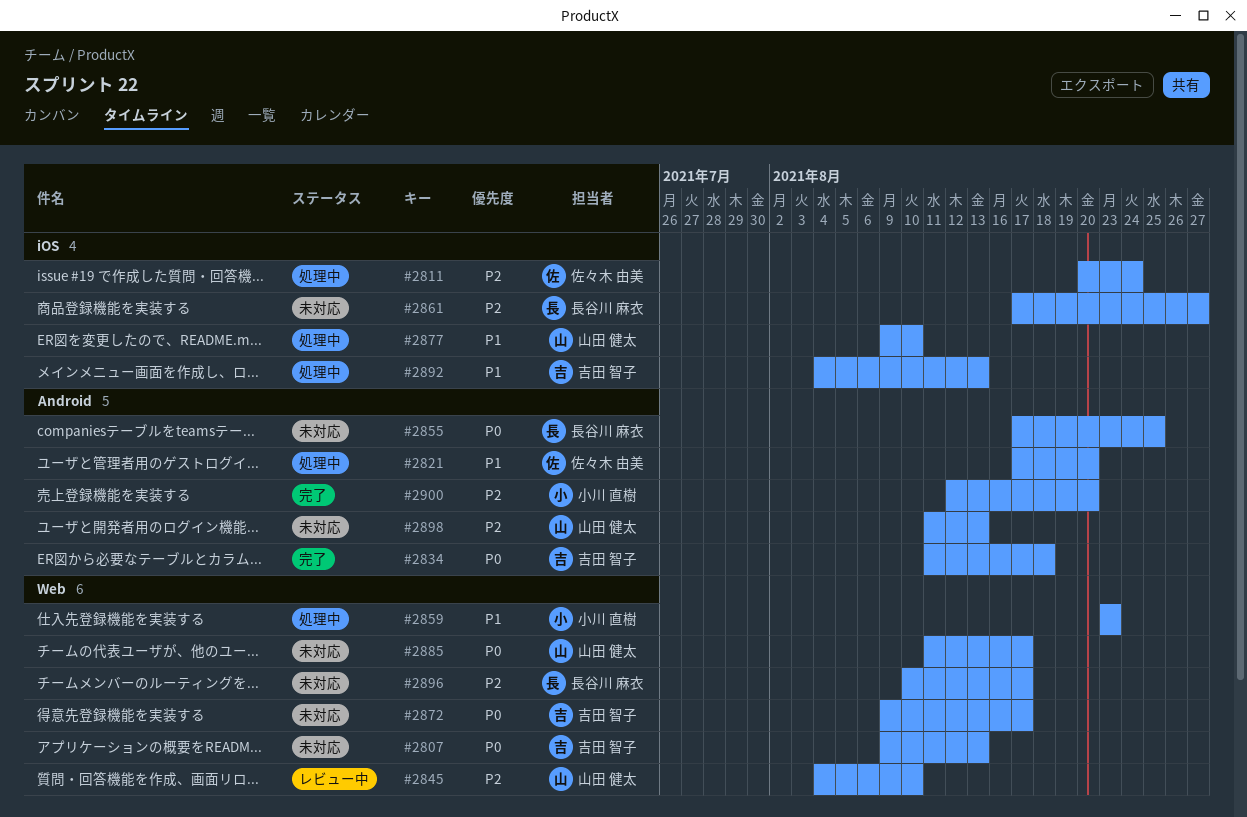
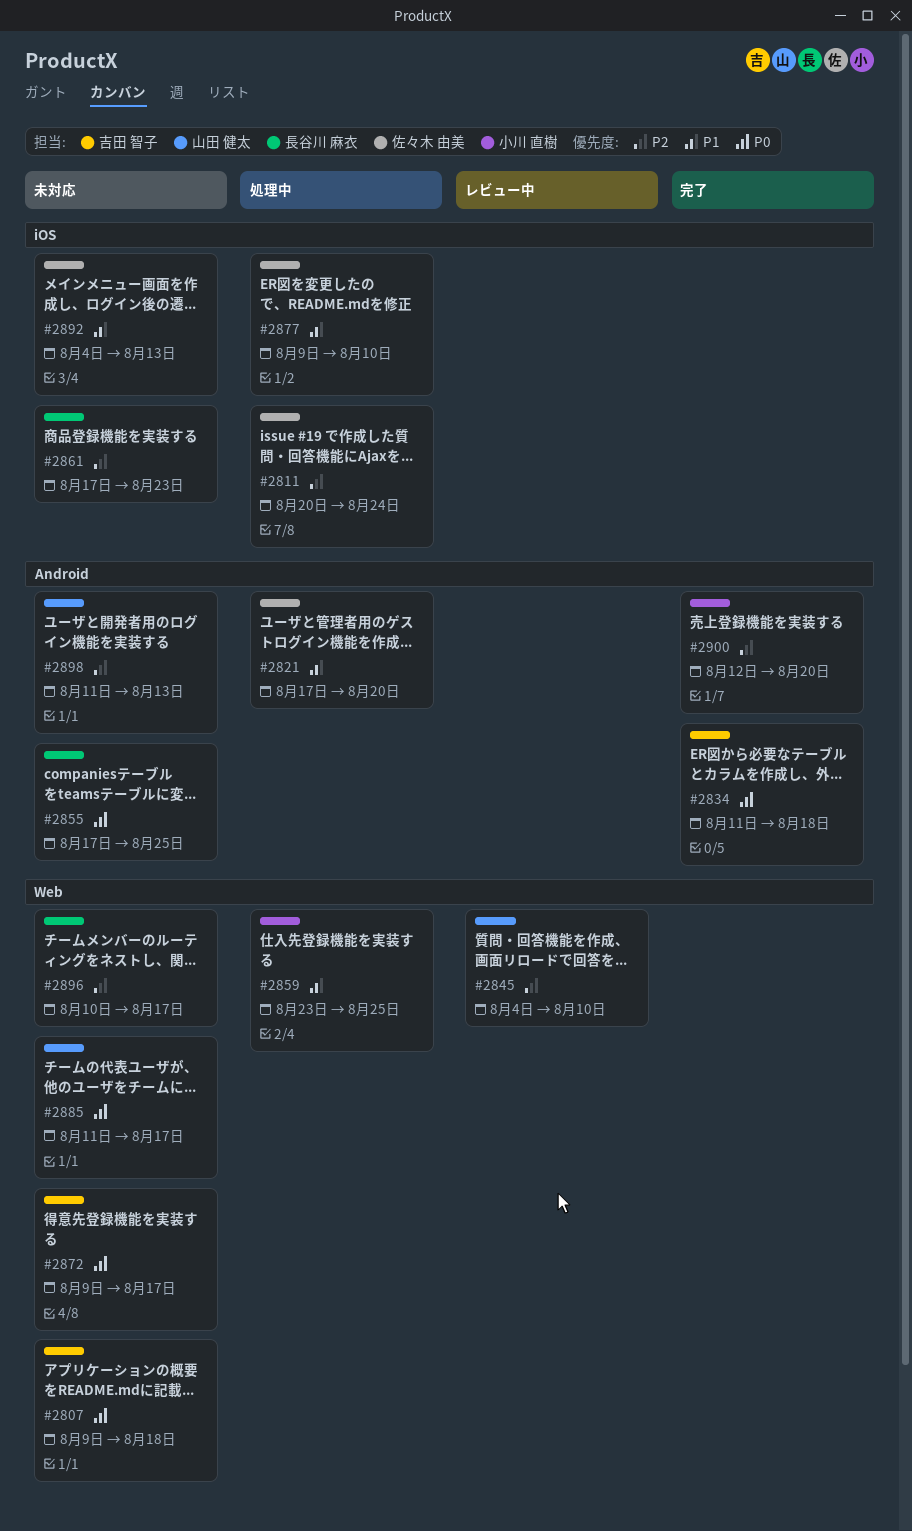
#2807, due: Aug 13 -> Aug 18
#2859, due: Aug 23 -> Aug 25
#2861, due: Aug 27 -> Aug 23
#2877, owner: 山田 健太 -> 佐々木 由美
#2892, status: 処理中 -> 未対応
#2892, owner: 吉田 智子 -> 佐々木 由美

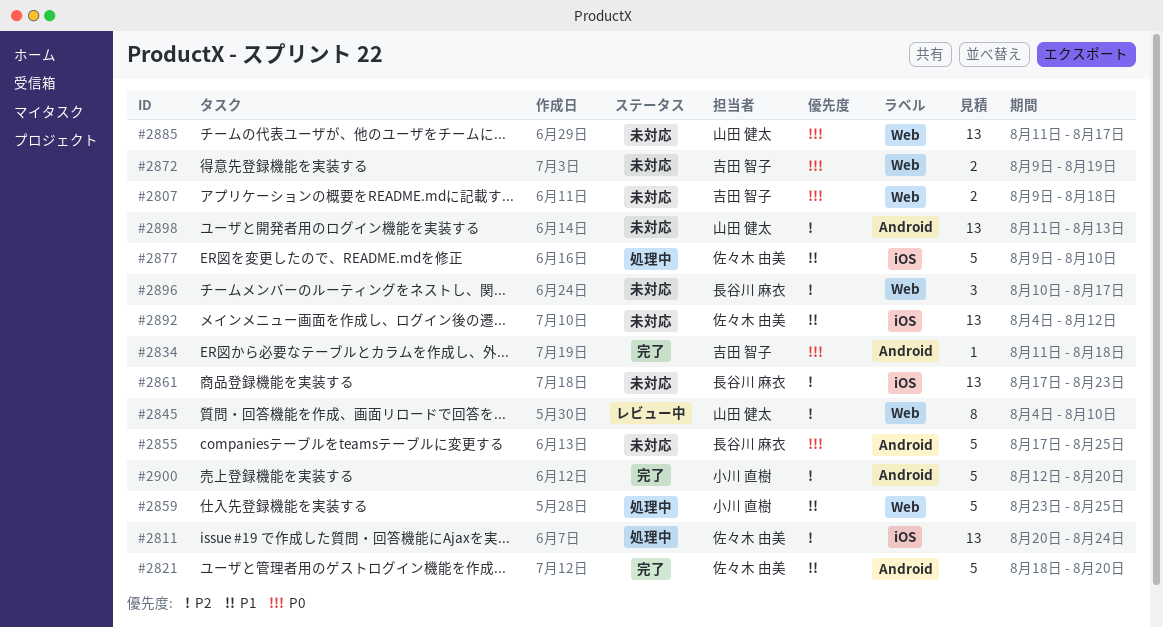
#2821, status: 処理中 -> 完了
#2821, start: Aug 17 -> Aug 18
#2872, due: Aug 17 -> Aug 19
#2892, due: Aug 13 -> Aug 12

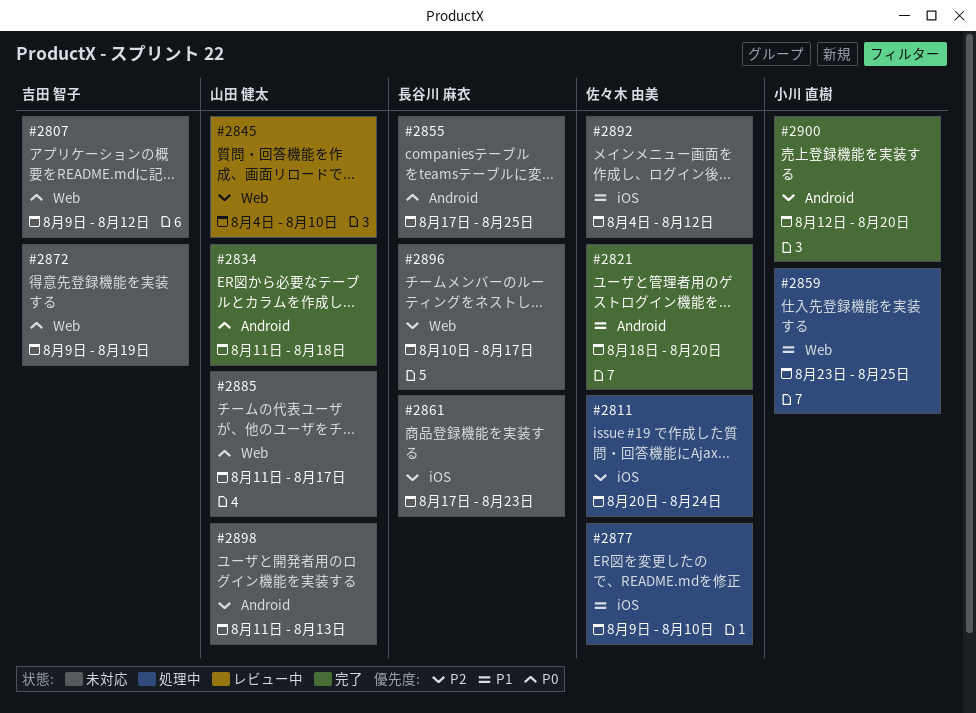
#2807, due: Aug 18 -> Aug 12
#2834, owner: 吉田 智子 -> 山田 健太

